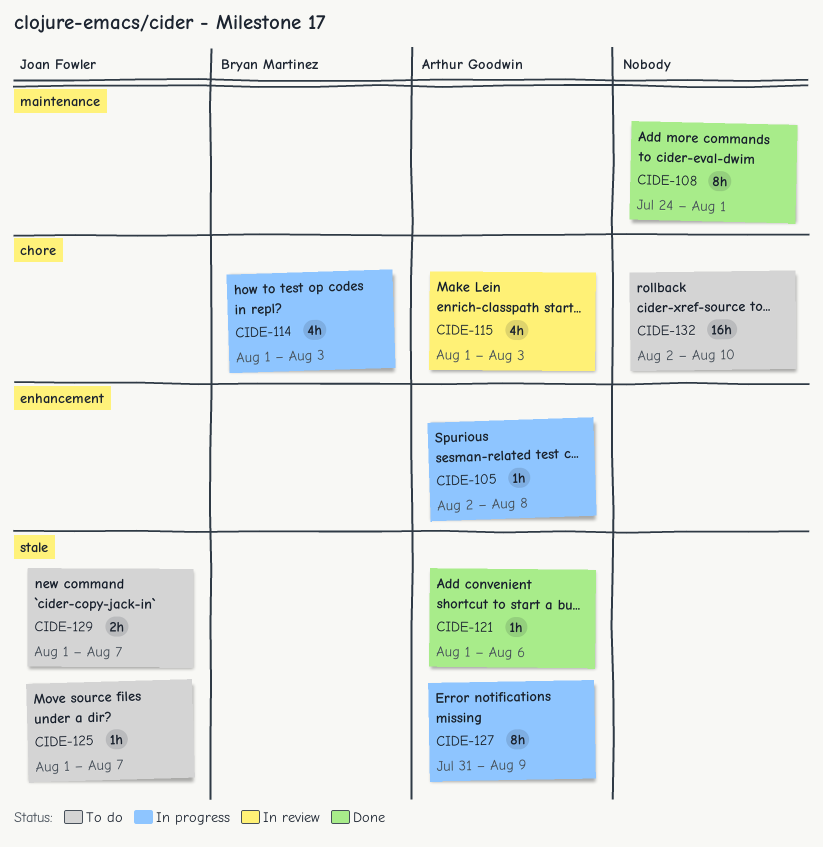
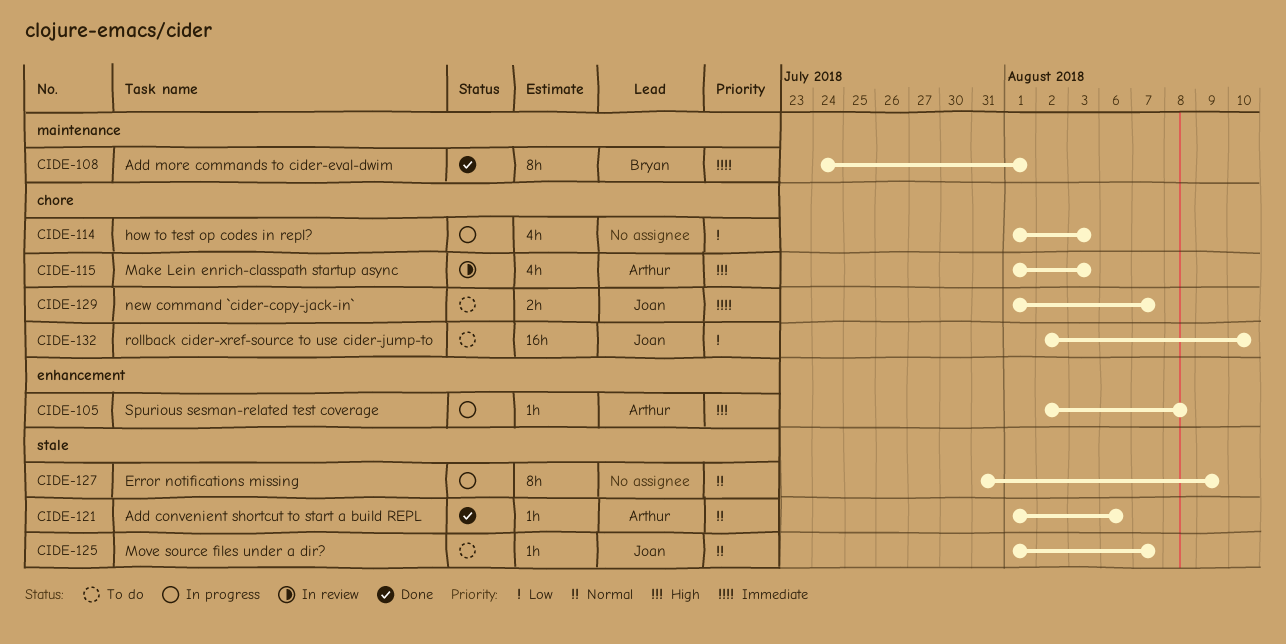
CIDE-108, owner: none -> Bryan Martinez
CIDE-114, owner: Bryan Martinez -> none
CIDE-127, owner: Arthur Goodwin -> none
CIDE-129, label: stale -> chore
CIDE-132, owner: none -> Joan Fowler

